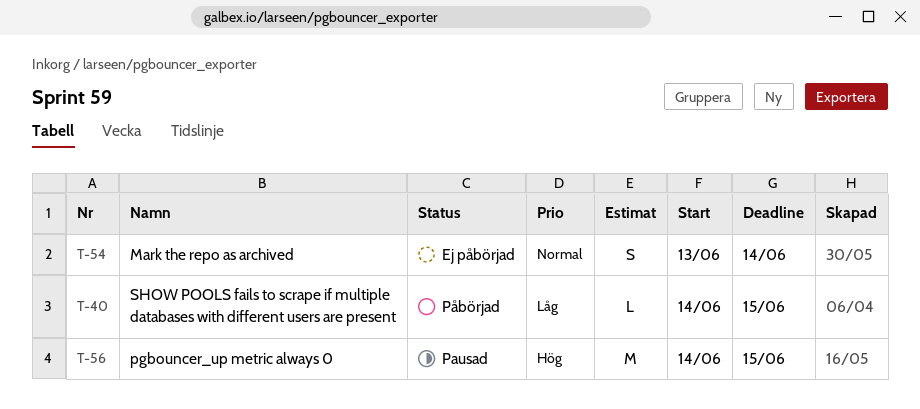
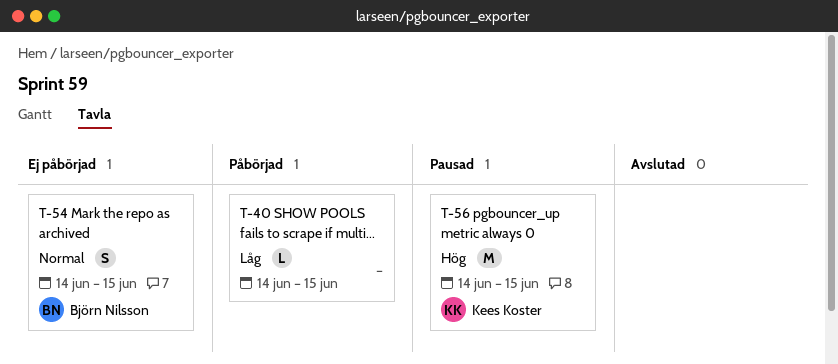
T-54, start: Jun 13 -> Jun 14
T-54, due: Jun 14 -> Jun 15

